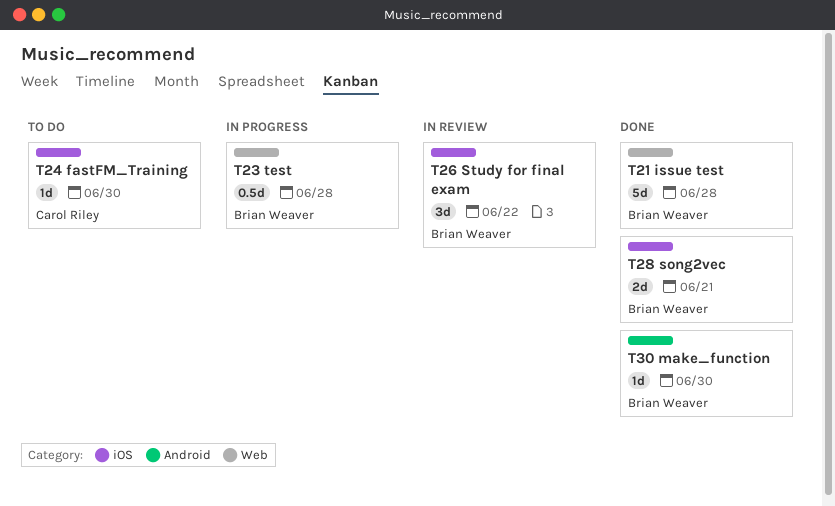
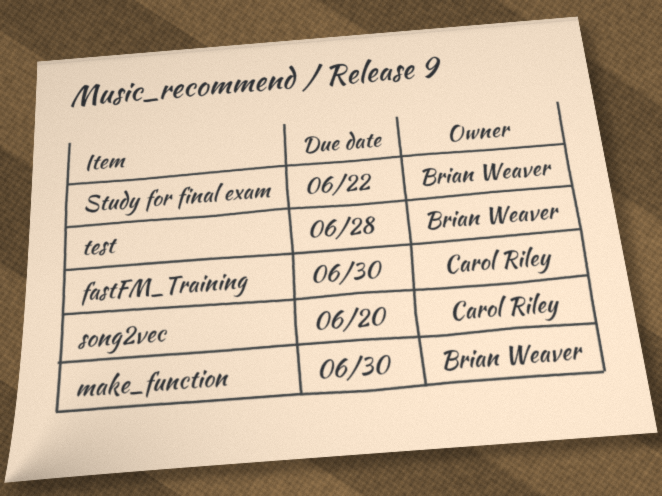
issue test: present -> none
song2vec, owner: Brian Weaver -> Carol Riley
song2vec, due: Jun 21 -> Jun 20

